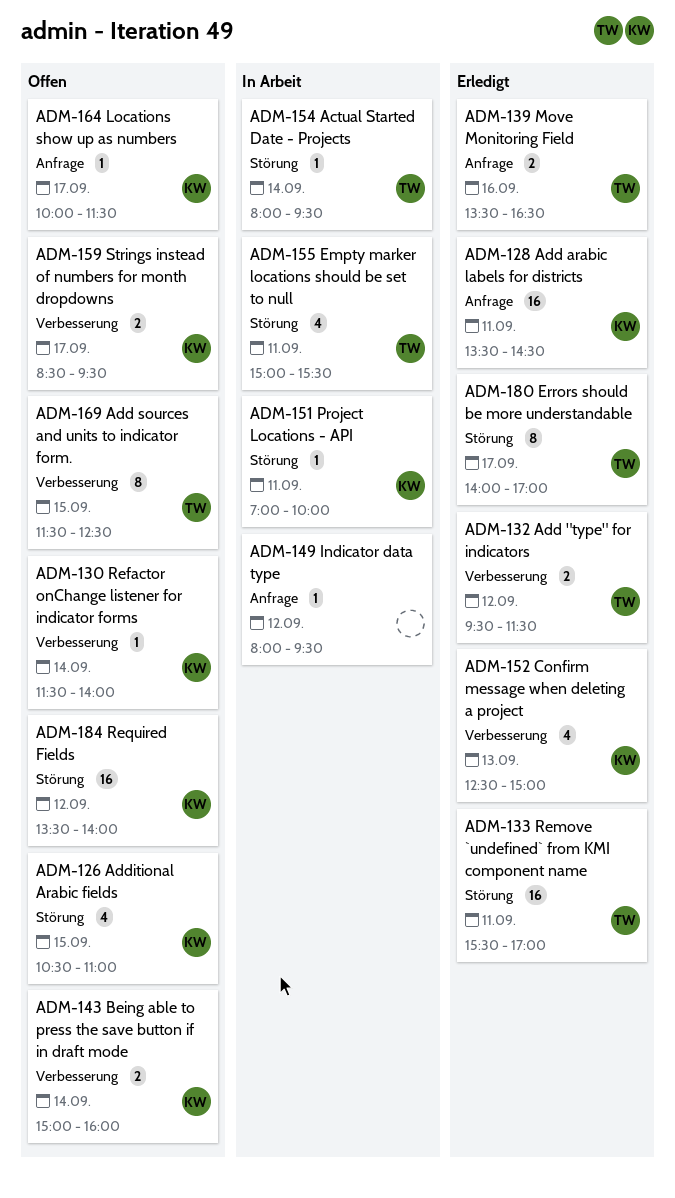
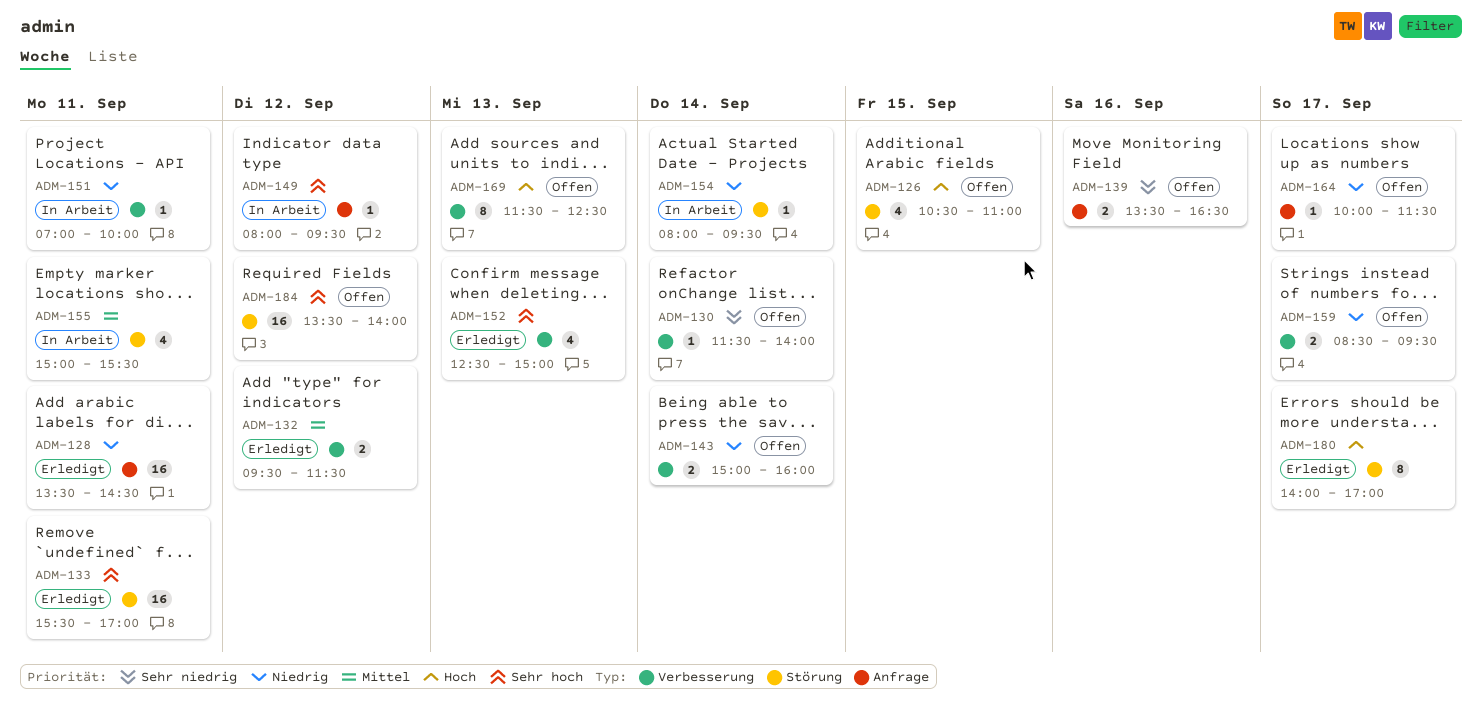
ADM-139, status: Erledigt -> Offen
ADM-151, label: Störung -> Verbesserung
ADM-169, day: Sep 15 -> Sep 13

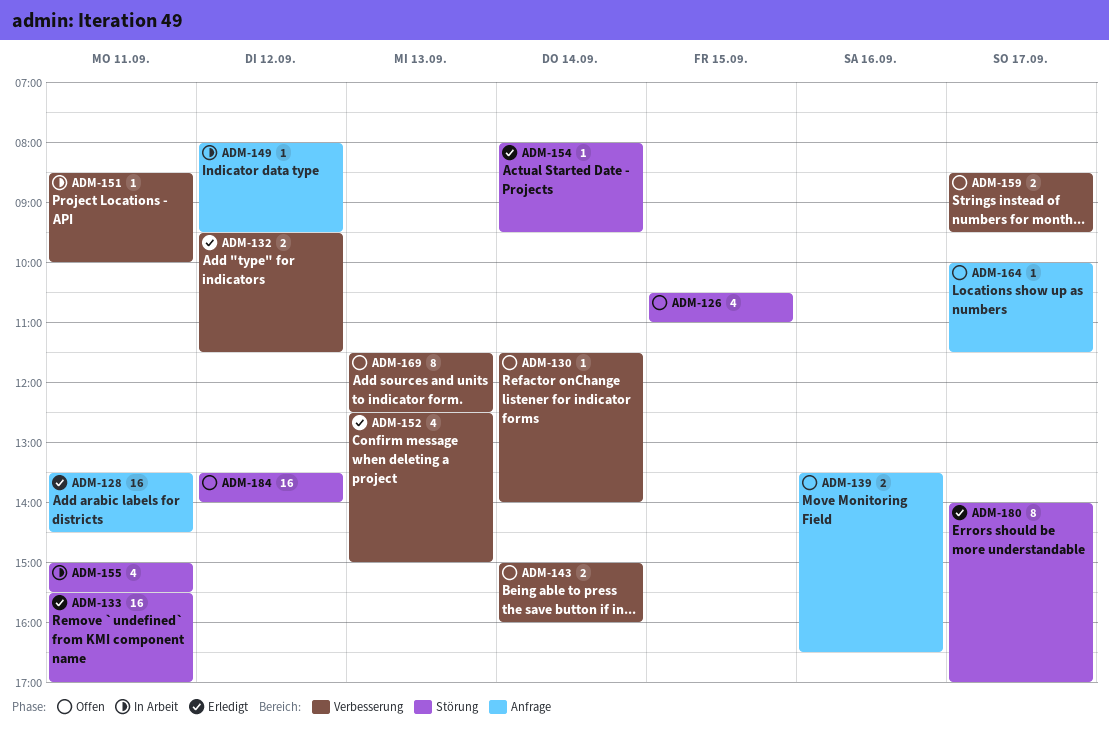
ADM-151, begins: 07:00 -> 08:30
ADM-154, status: In Arbeit -> Erledigt

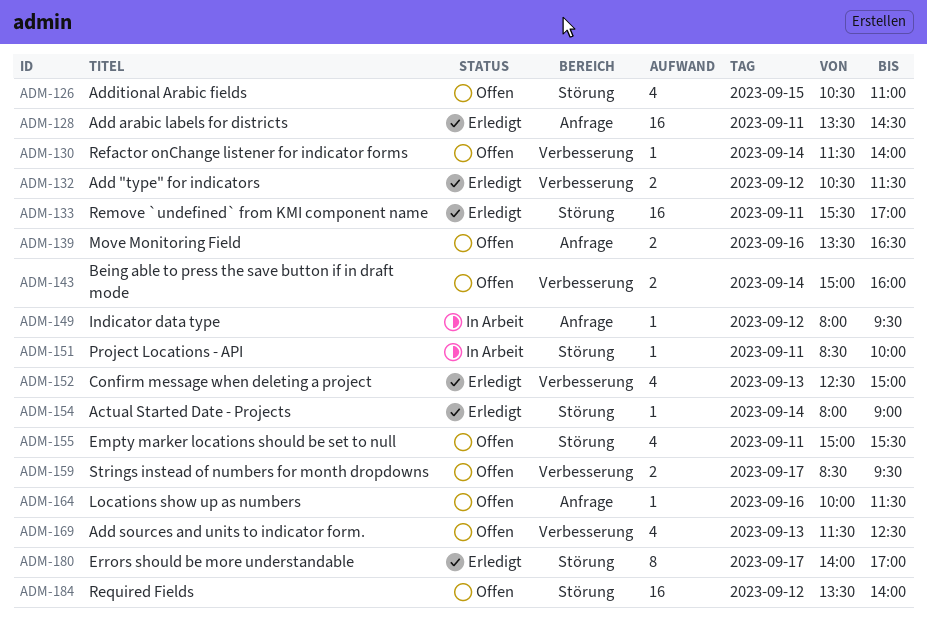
ADM-132, begins: 09:30 -> 10:30
ADM-151, label: Verbesserung -> Störung
ADM-154, ends: 09:30 -> 09:00
ADM-155, status: In Arbeit -> Offen
ADM-164, day: Sep 17 -> Sep 16
ADM-169, estimate: 8 -> 4

